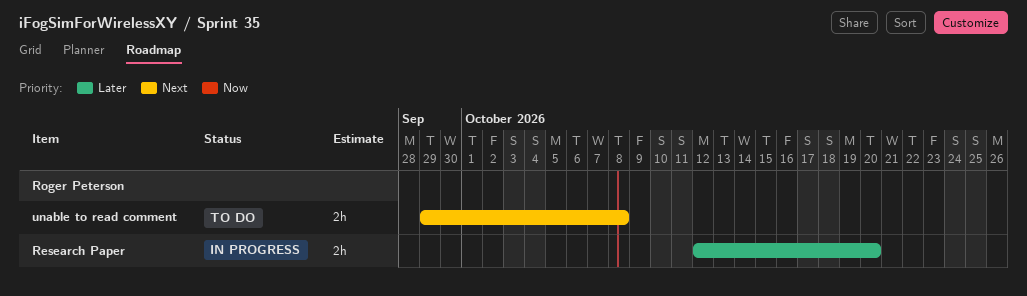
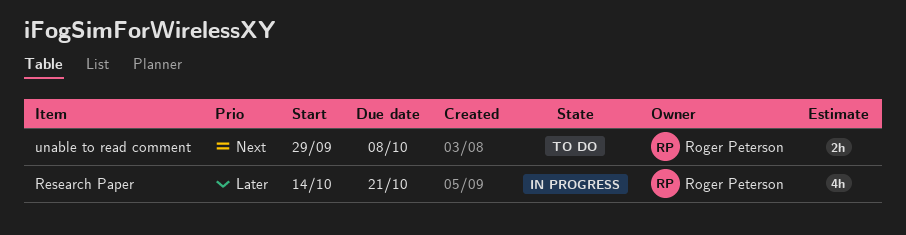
Research Paper, estimate: 2h -> 4h
Research Paper, start: Oct 12 -> Oct 14
Research Paper, due: Oct 20 -> Oct 21

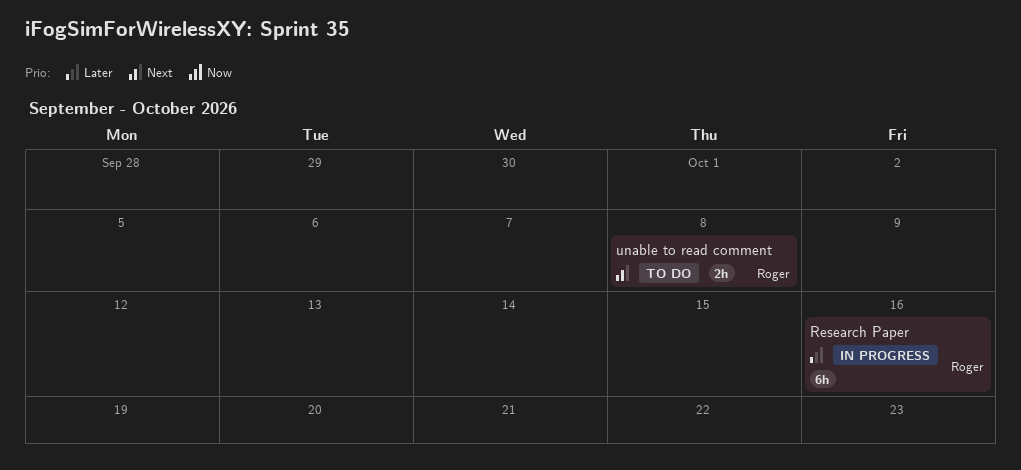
Research Paper, estimate: 4h -> 6h
Research Paper, due: Oct 21 -> Oct 16

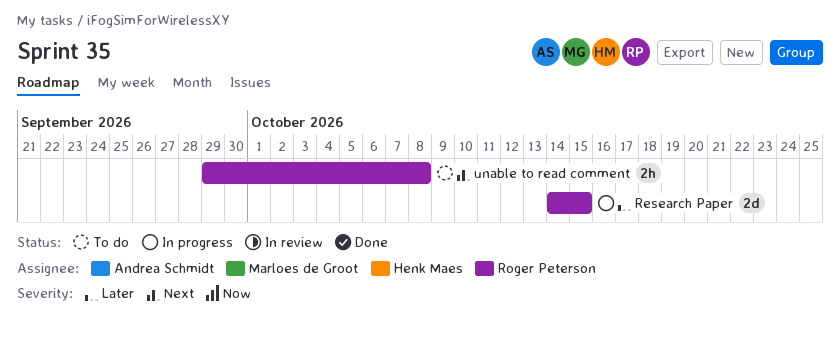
Research Paper, estimate: 6h -> 2d
Research Paper, due: Oct 16 -> Oct 15

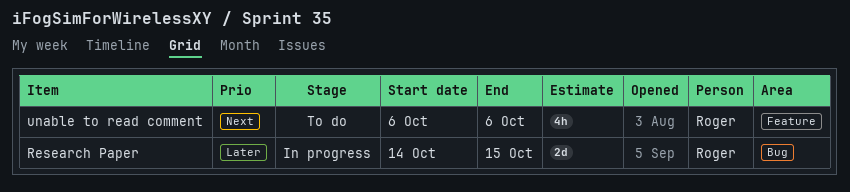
unable to read comment, estimate: 2h -> 4h
unable to read comment, start: Sep 29 -> Oct 6
unable to read comment, due: Oct 8 -> Oct 6

